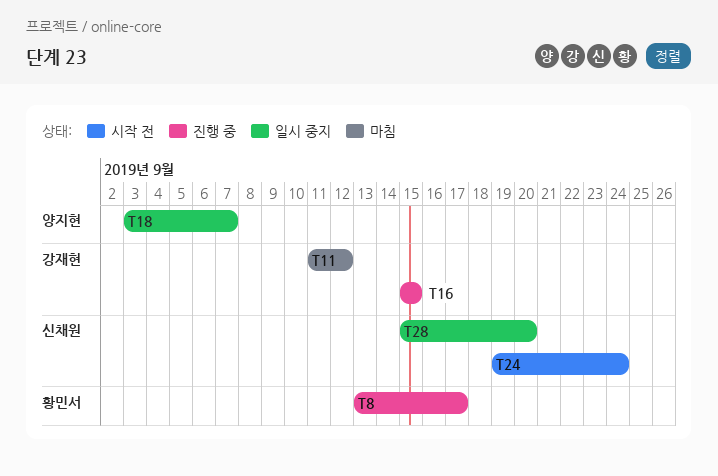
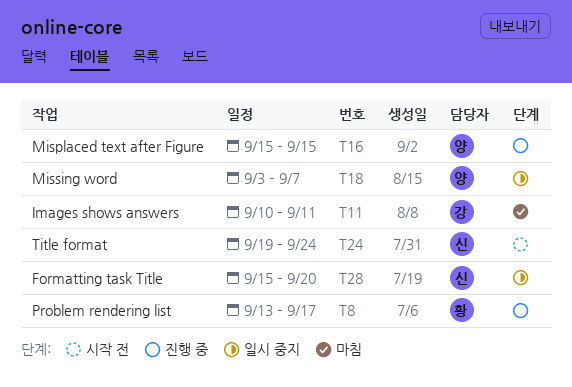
T11, start: Sep 11 -> Sep 10
T11, due: Sep 12 -> Sep 11
T16, owner: 강재현 -> 양지현

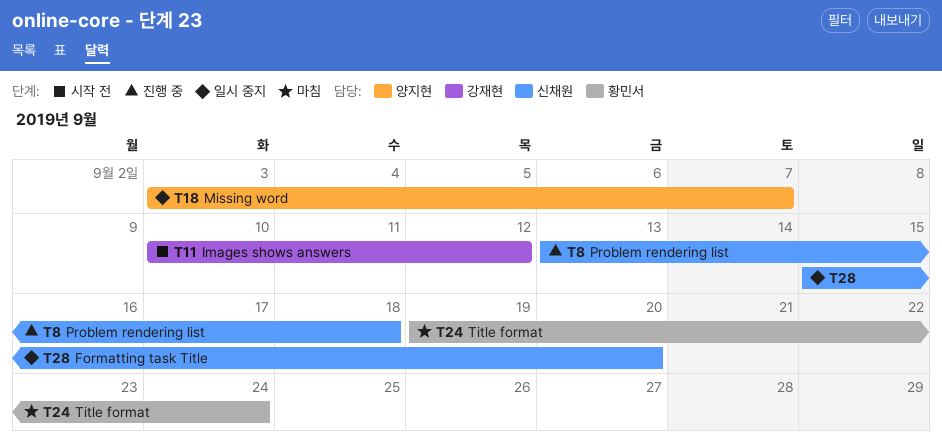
T8, owner: 황민서 -> 신채원
T8, due: Sep 17 -> Sep 18
T11, status: 마침 -> 시작 전
T11, due: Sep 11 -> Sep 12
T16: present -> none
T24, status: 시작 전 -> 마침
T24, owner: 신채원 -> 황민서

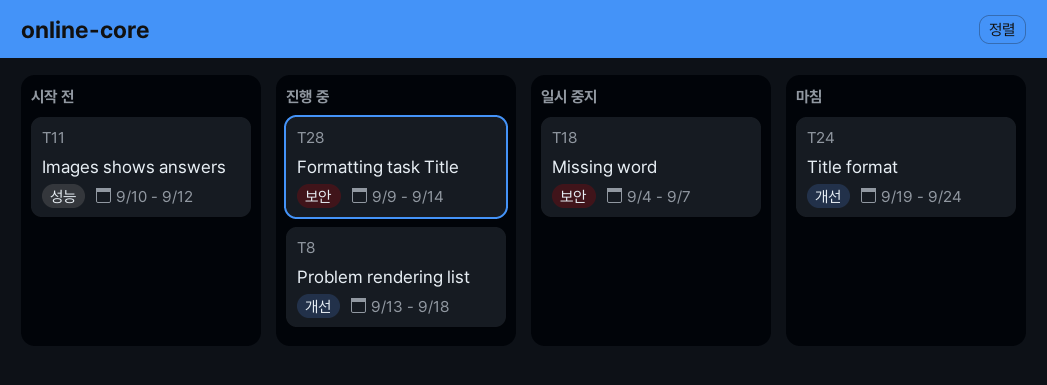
T18, start: Sep 3 -> Sep 4
T28, status: 일시 중지 -> 진행 중
T28, start: Sep 15 -> Sep 9
T28, due: Sep 20 -> Sep 14

